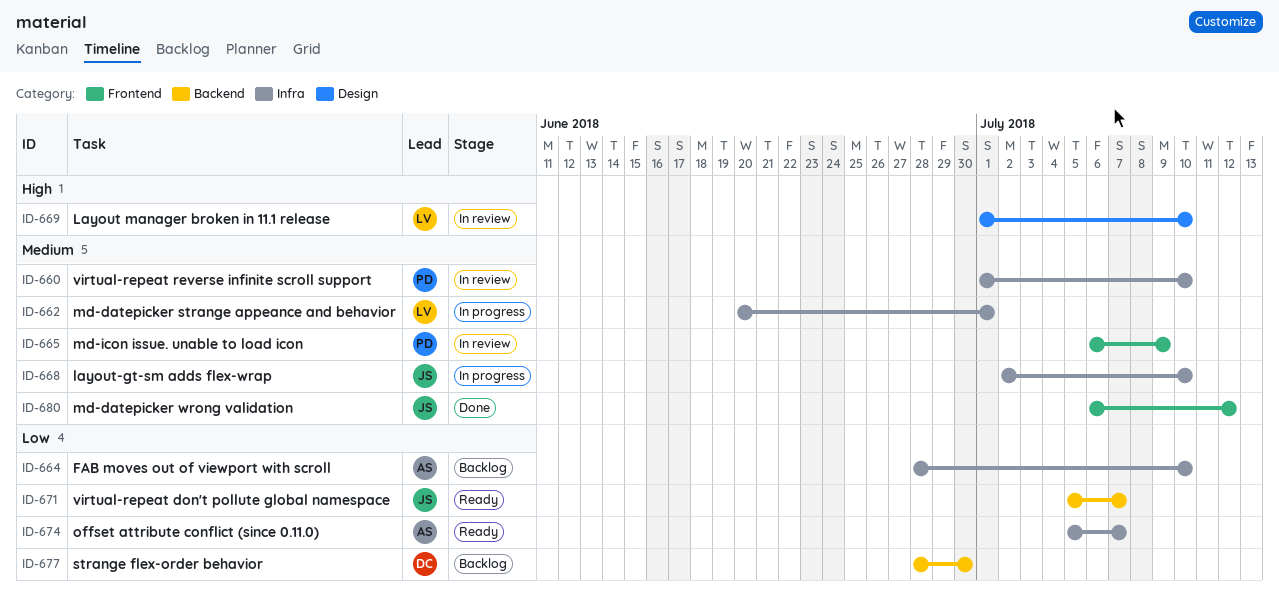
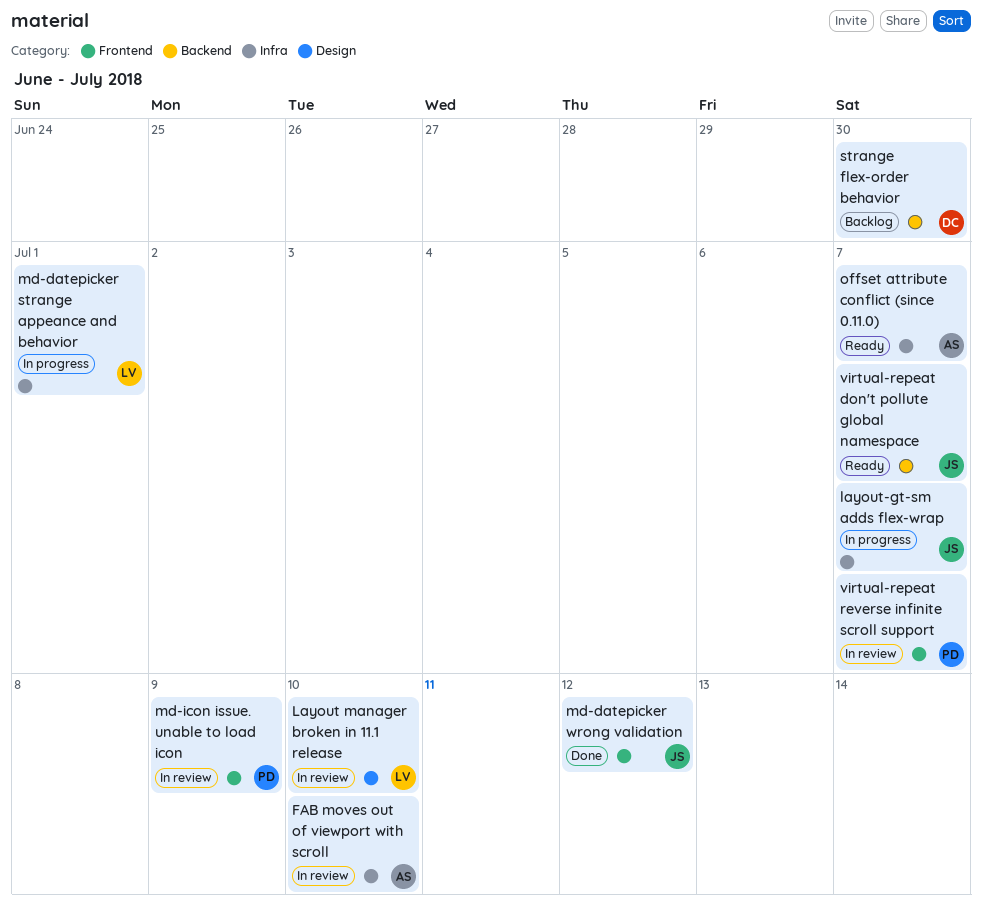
FAB moves out of viewport with scroll, status: Backlog -> In review
layout-gt-sm adds flex-wrap, due: Jul 10 -> Jul 7
virtual-repeat reverse infinite scroll support, label: Infra -> Frontend
virtual-repeat reverse infinite scroll support, due: Jul 10 -> Jul 7

